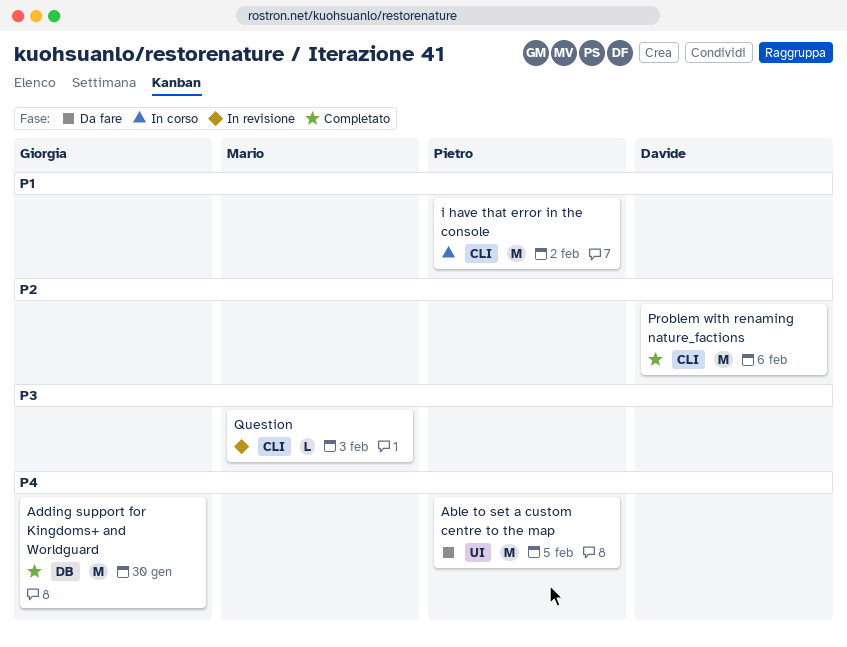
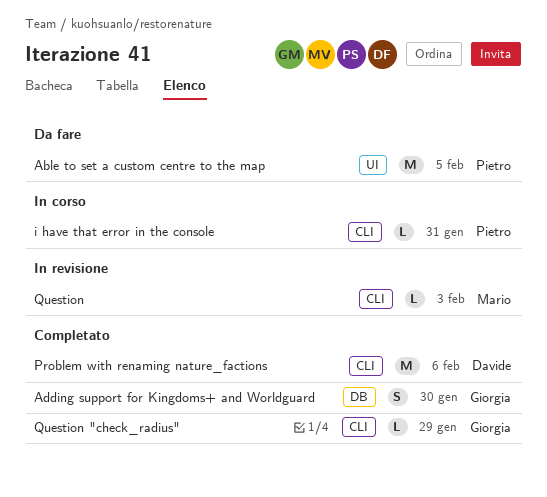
Adding support for Kingdoms+ and Worldguard, estimate: M -> S
i have that error in the console, estimate: M -> L
i have that error in the console, due: Feb 2 -> Jan 31
Question "check_radius": none -> present

